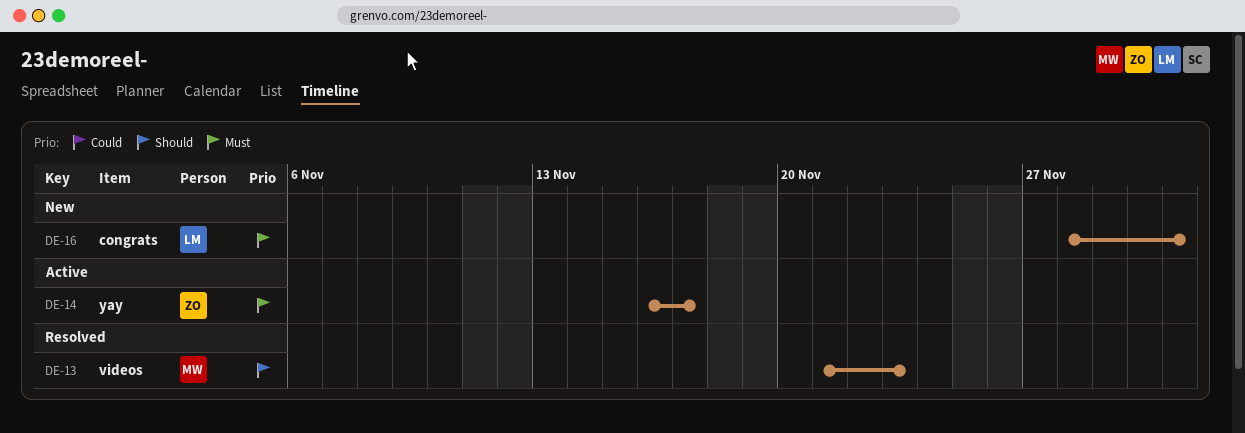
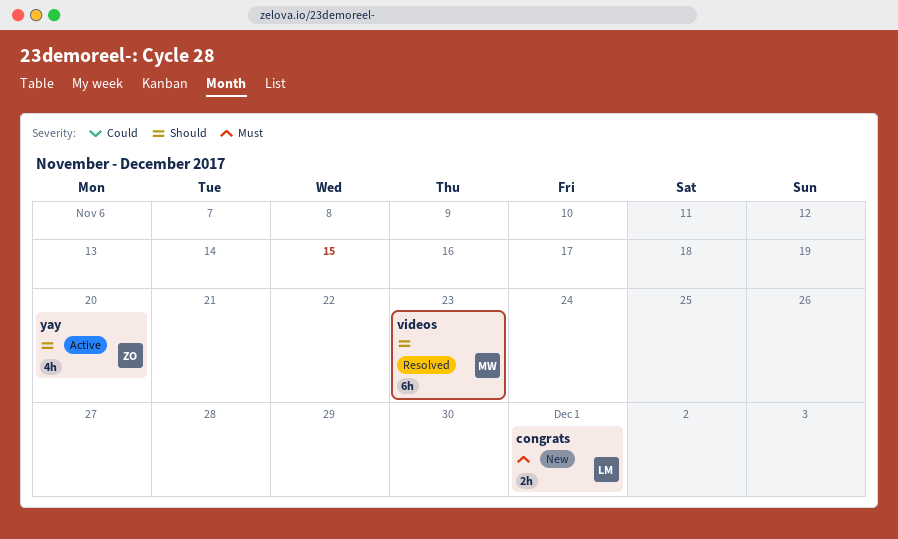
yay, priority: Must -> Should
yay, due: Nov 17 -> Nov 20

